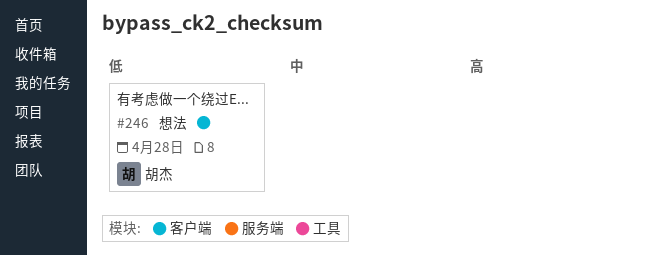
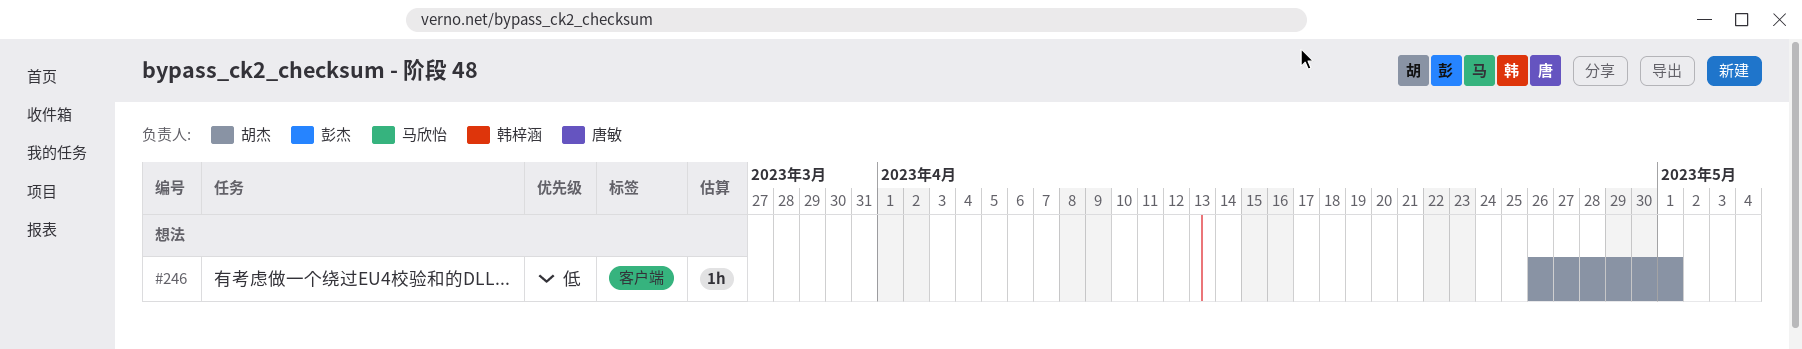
#246, due: Apr 28 -> May 1

